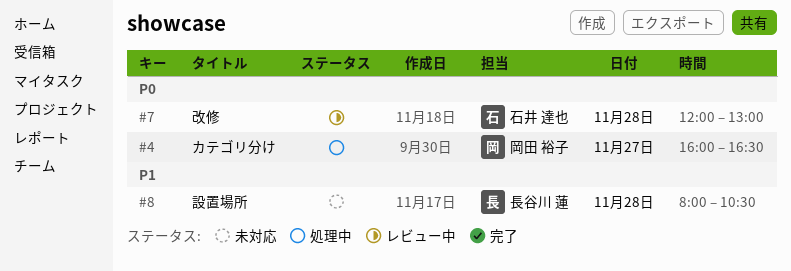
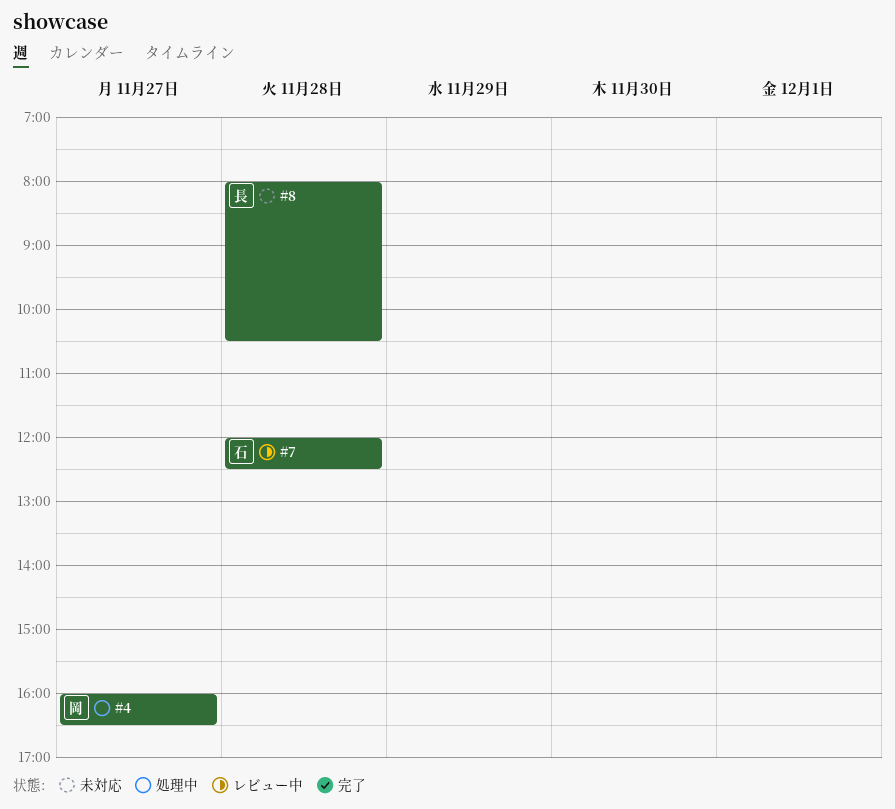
#7, ends: 13:00 -> 12:30

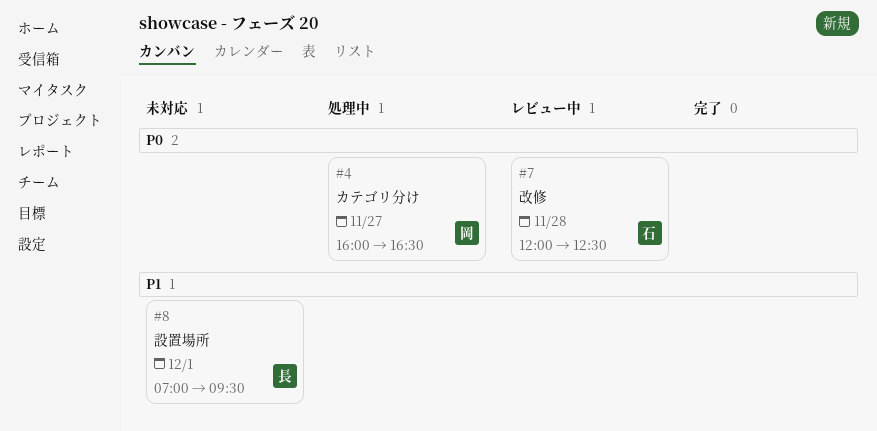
#8, day: Nov 28 -> Dec 1
#8, begins: 08:00 -> 07:00
#8, ends: 10:30 -> 09:30

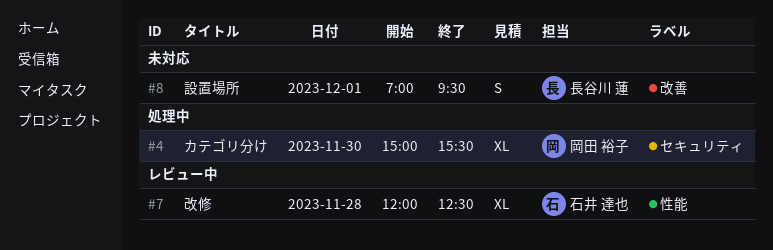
#4, day: Nov 27 -> Nov 30
#4, begins: 16:00 -> 15:00
#4, ends: 16:30 -> 15:30

